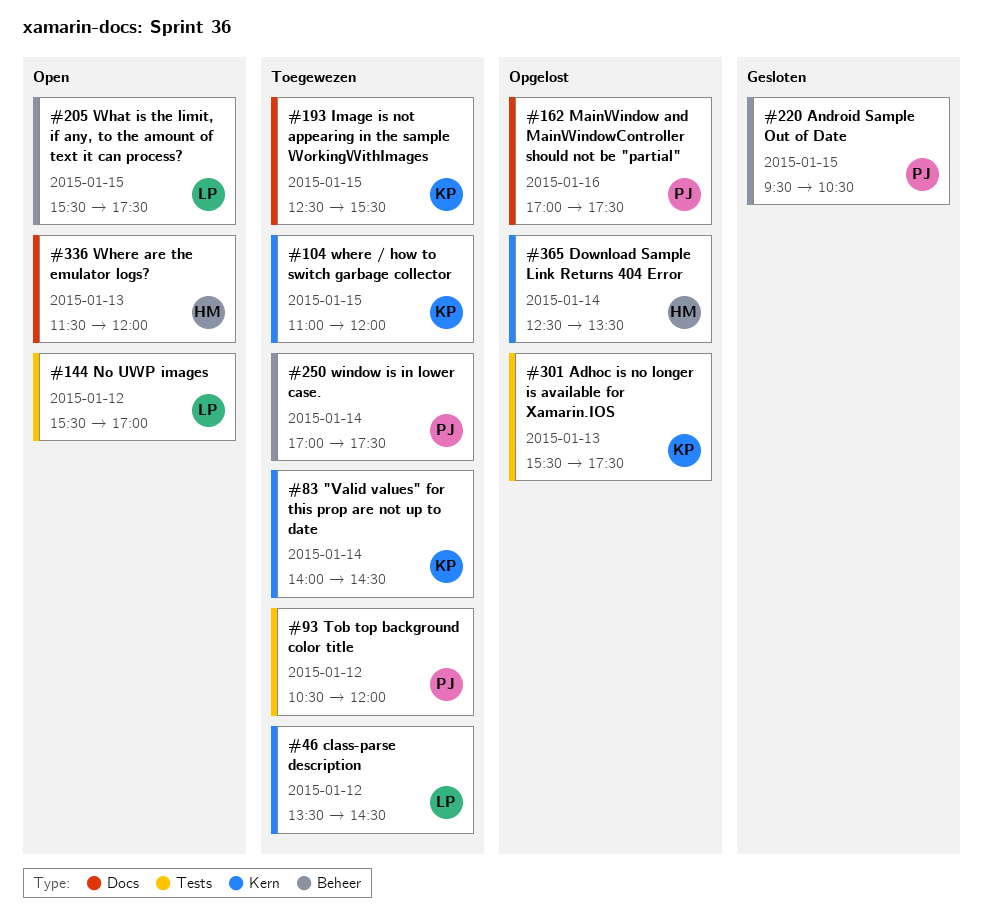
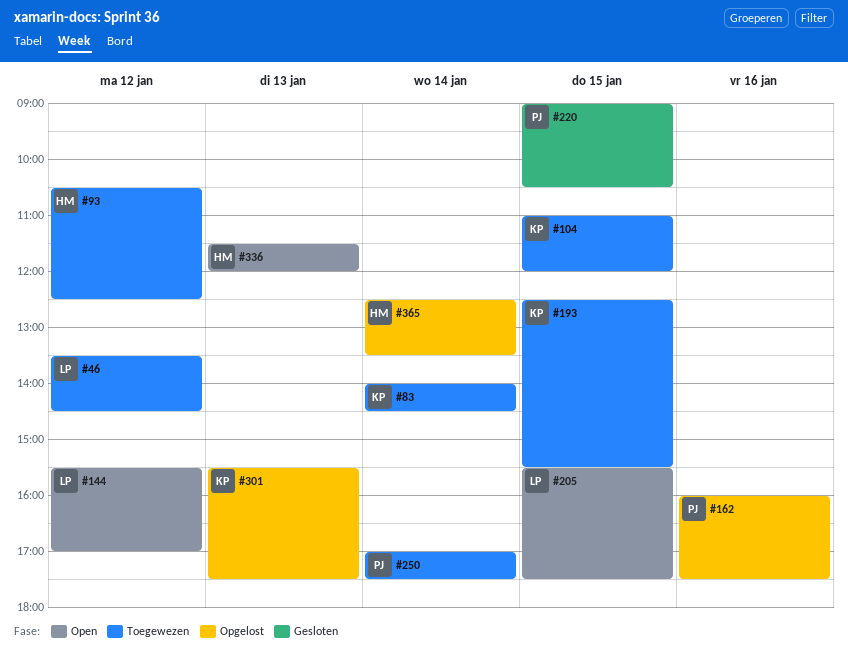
#93, owner: PJ -> HM
#93, ends: 12:00 -> 12:30
#162, begins: 17:00 -> 16:00
#220, begins: 09:30 -> 09:00

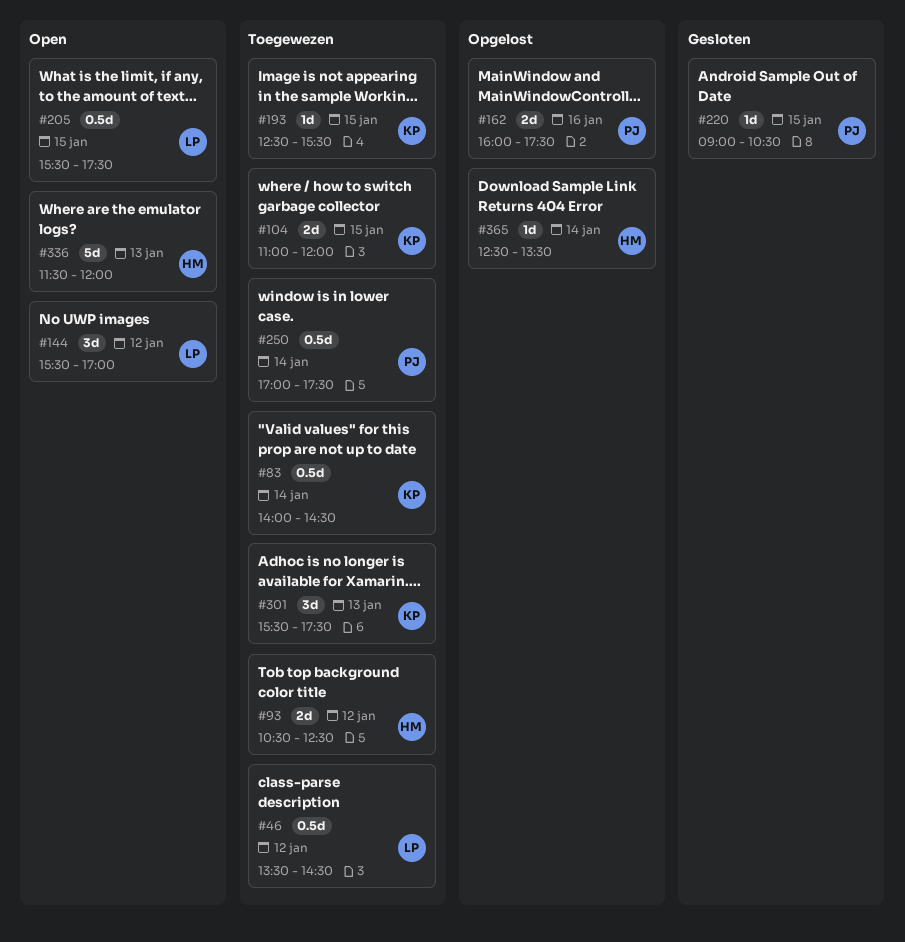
#301, status: Opgelost -> Toegewezen

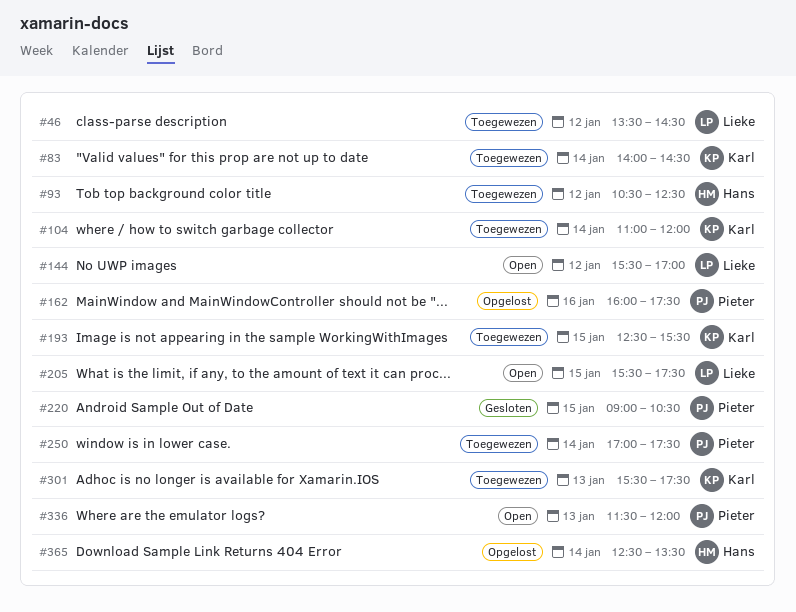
#104, day: Jan 15 -> Jan 14
#336, owner: Hans -> Pieter

